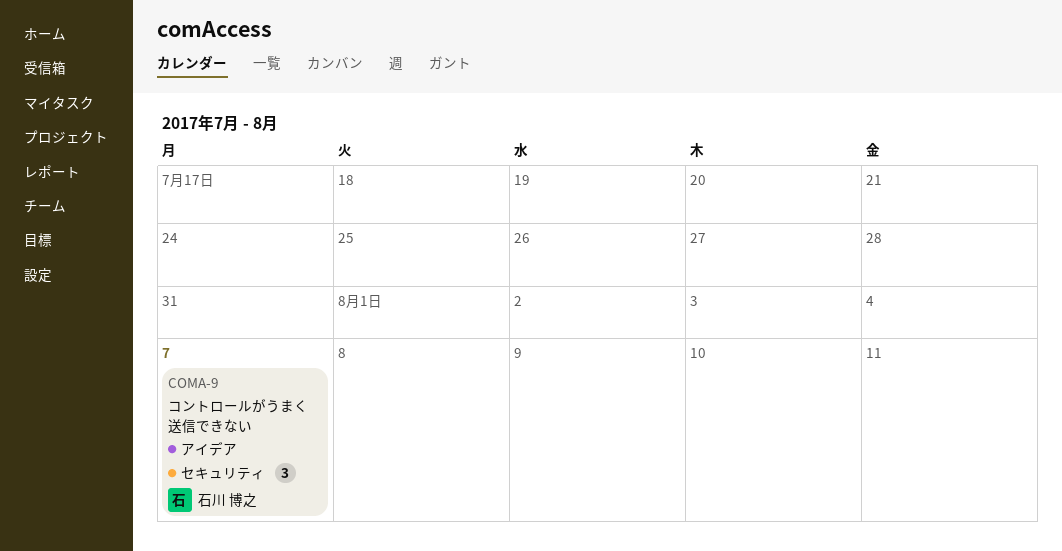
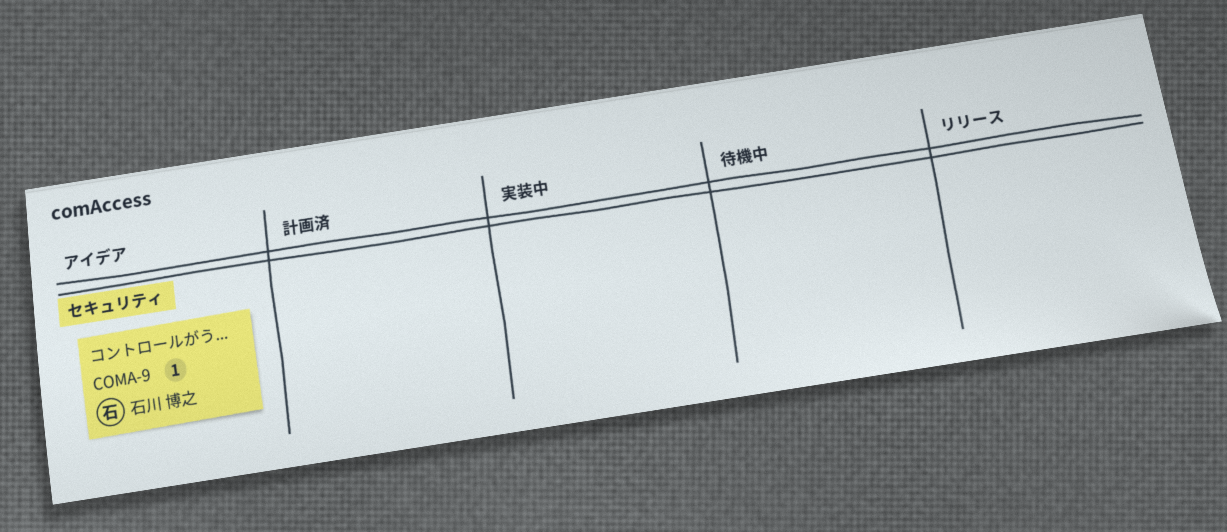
COMA-9, estimate: 3 -> 1

